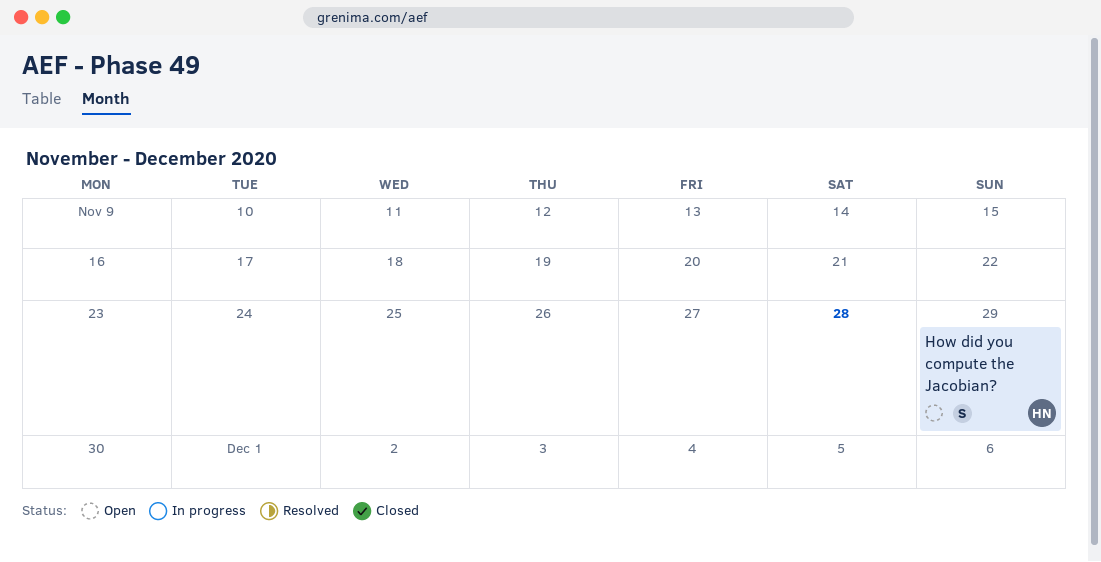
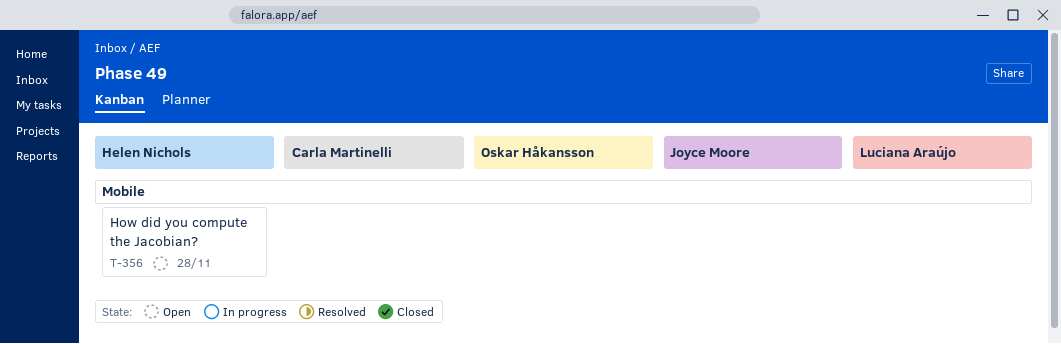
How did you compute the Jacobian?, due: Nov 29 -> Nov 28

